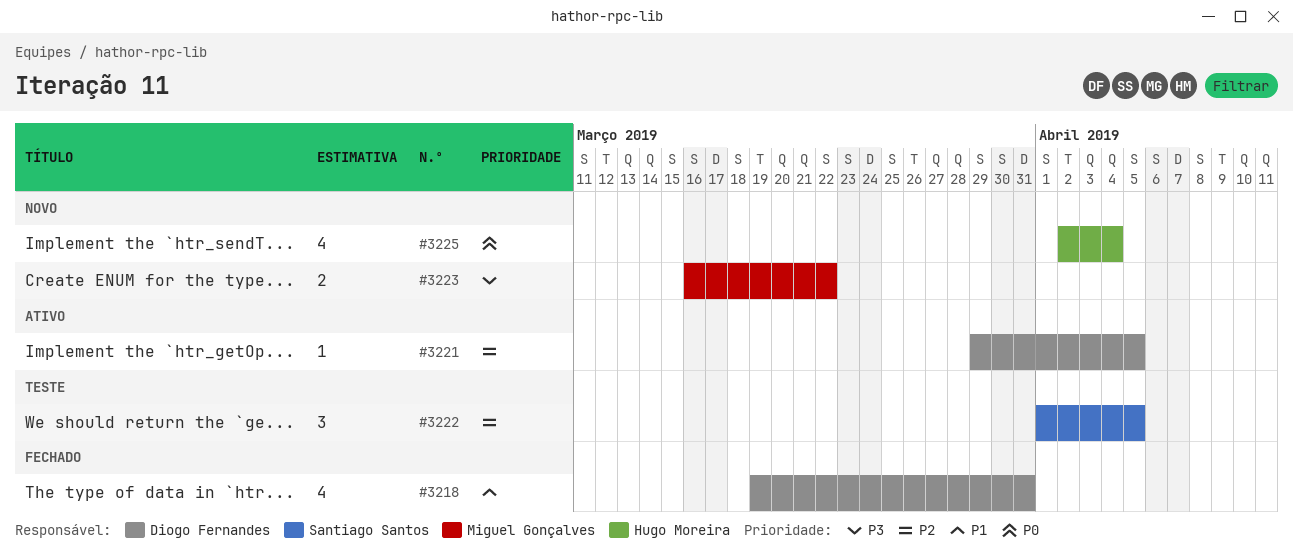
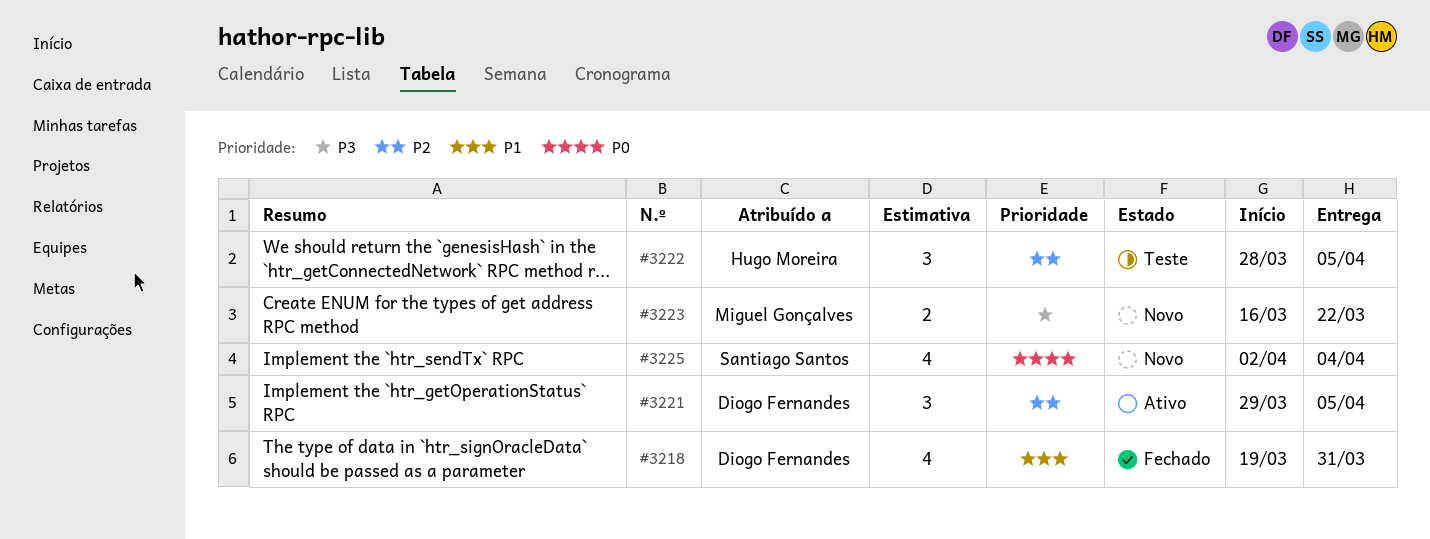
#3221, estimate: 1 -> 3
#3222, owner: Santiago Santos -> Hugo Moreira
#3222, start: Apr 1 -> Mar 28
#3225, owner: Hugo Moreira -> Santiago Santos

